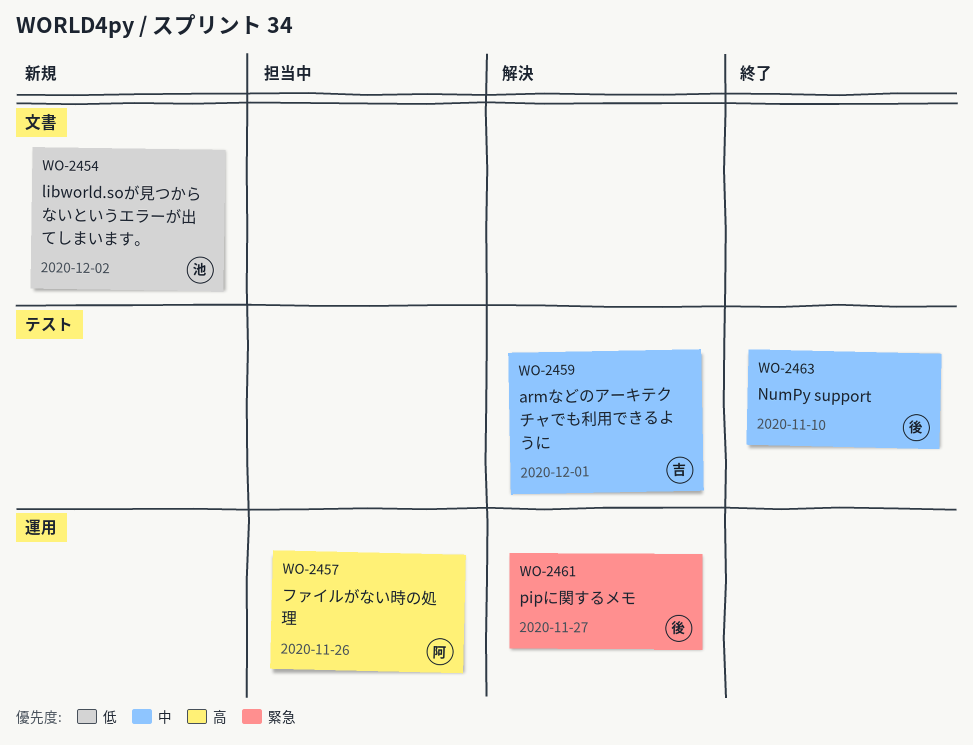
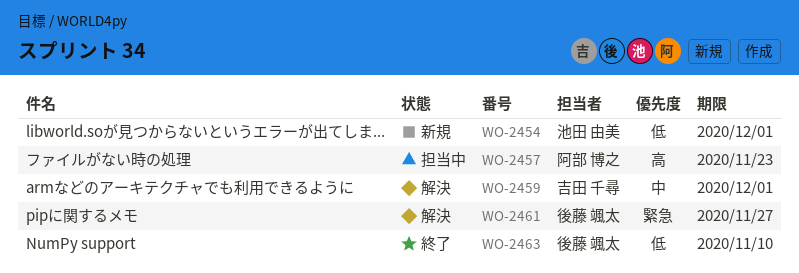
WO-2454, due: Dec 2 -> Dec 1
WO-2457, due: Nov 26 -> Nov 23
WO-2463, priority: 中 -> 低

